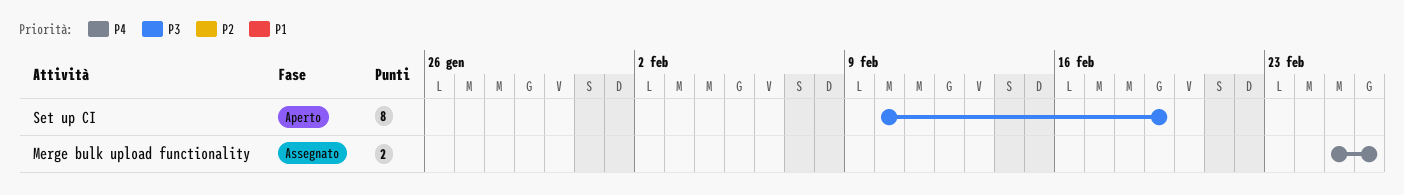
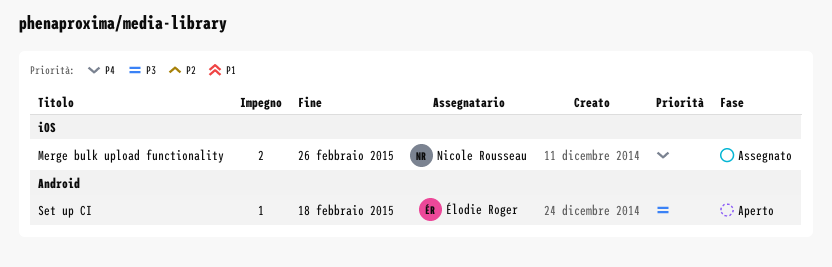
Set up CI, estimate: 8 -> 1
Set up CI, due: Feb 19 -> Feb 18

